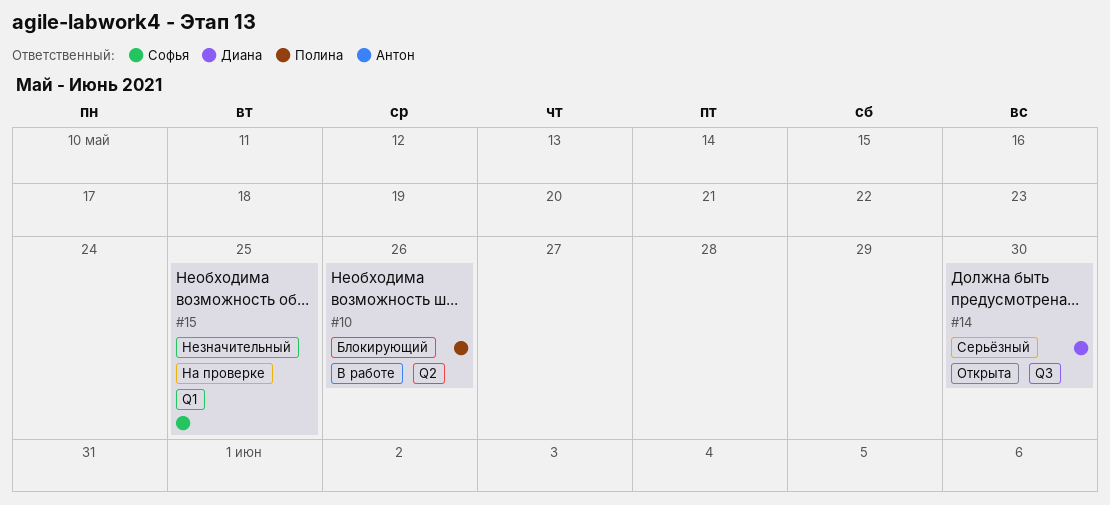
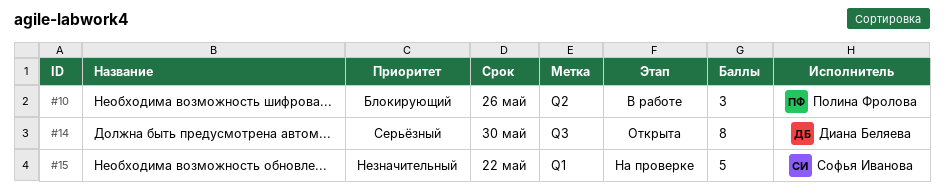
#15, due: May 25 -> May 22

